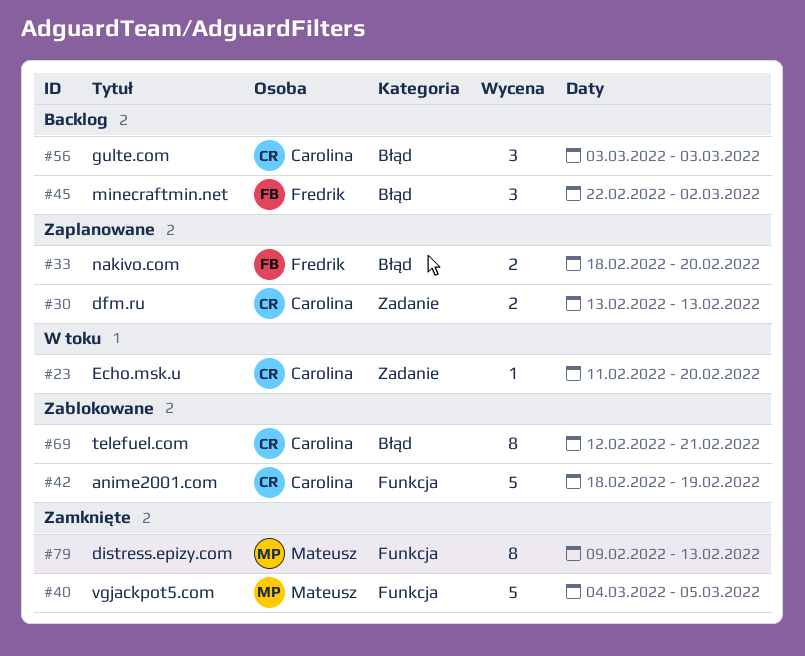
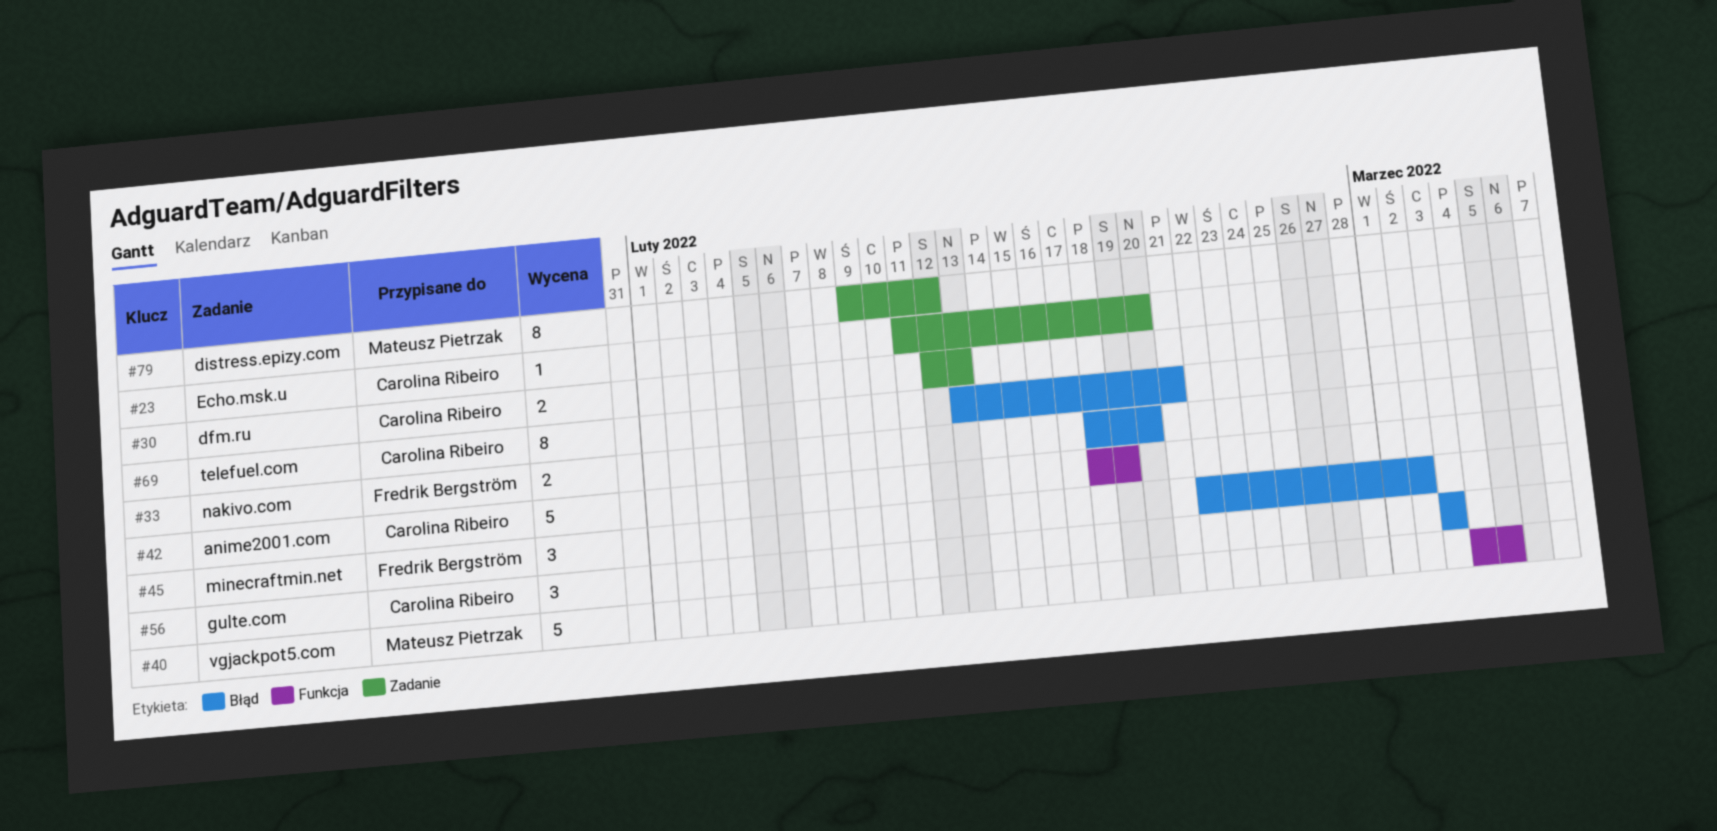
#30, start: Feb 13 -> Feb 12
#69, start: Feb 12 -> Feb 13
#79, label: Funkcja -> Zadanie
#79, due: Feb 13 -> Feb 12

